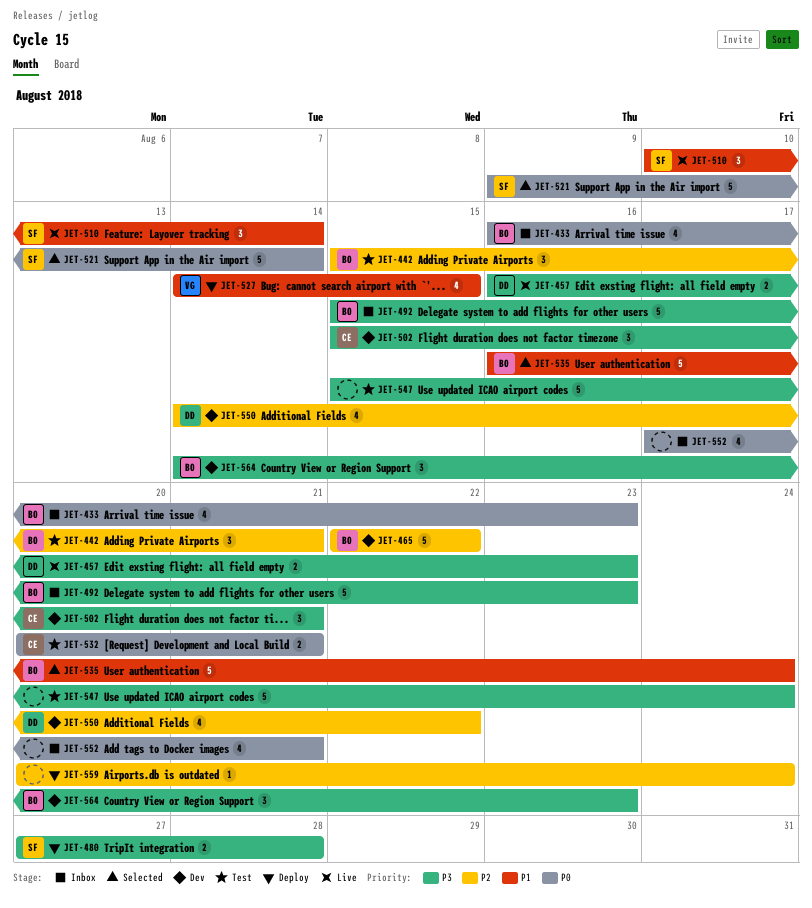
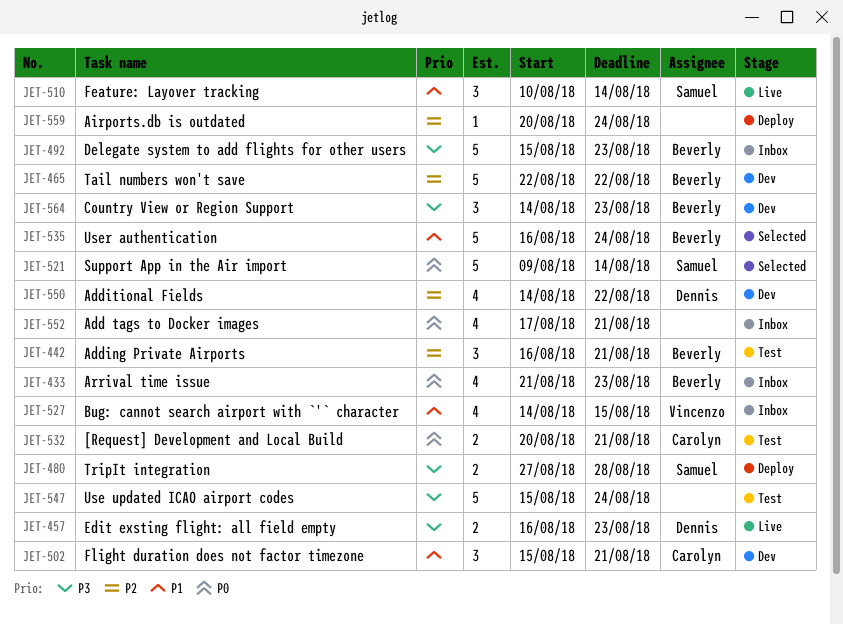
JET-433, start: Aug 16 -> Aug 21
JET-442, start: Aug 15 -> Aug 16
JET-502, priority: P3 -> P1
JET-527, status: Deploy -> Inbox

